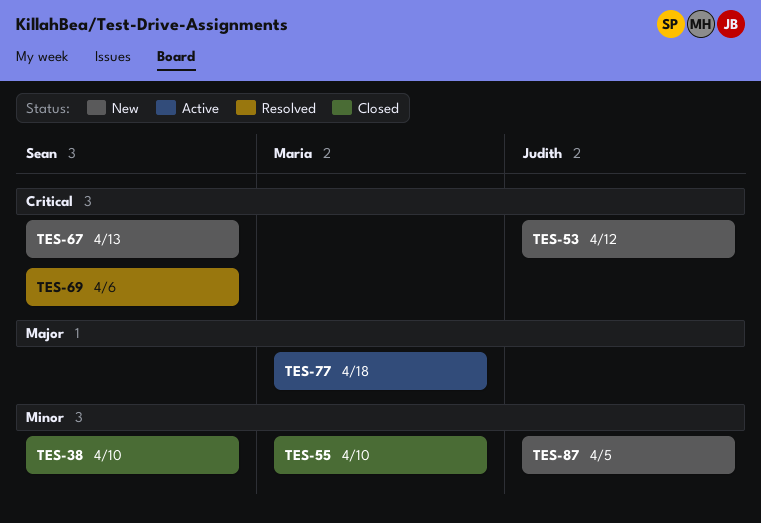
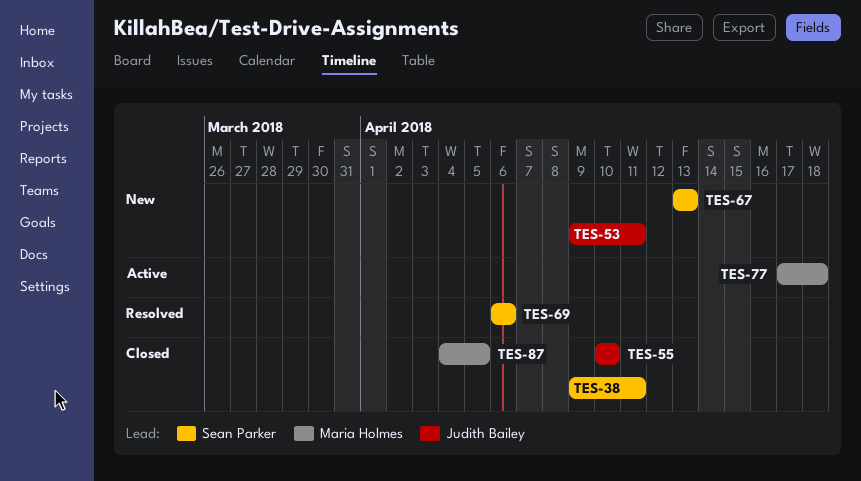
TES-38, due: Apr 10 -> Apr 11
TES-53, due: Apr 12 -> Apr 11
TES-55, owner: Maria Holmes -> Judith Bailey
TES-87, status: New -> Closed
TES-87, owner: Judith Bailey -> Maria Holmes

